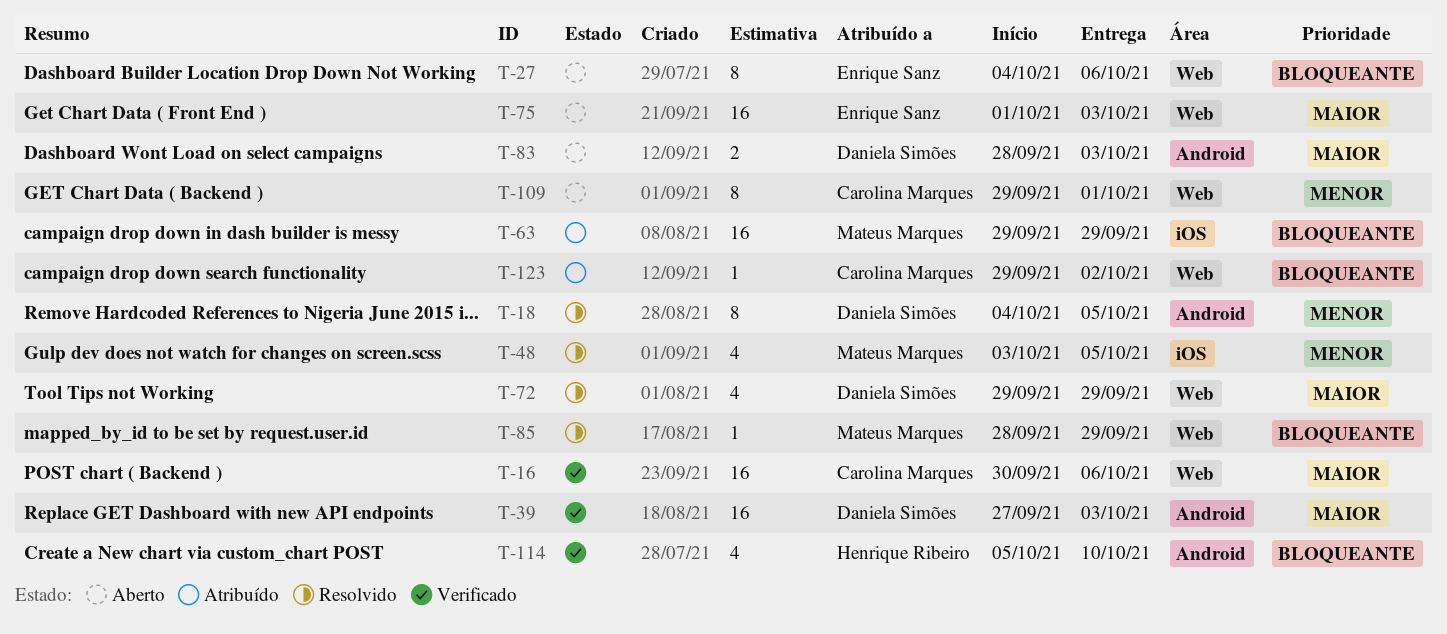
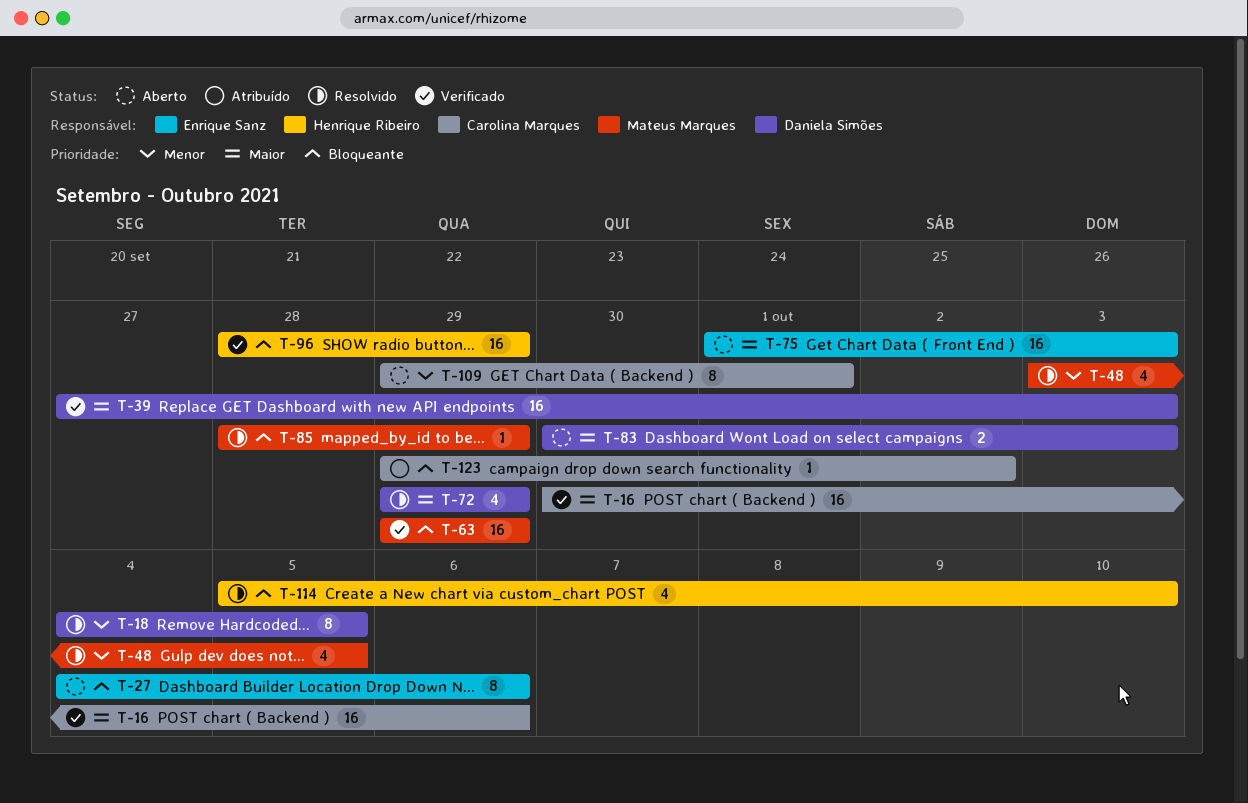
T-63, status: Atribuído -> Verificado
T-83, start: Sep 28 -> Sep 30
T-96: none -> present
T-114, status: Verificado -> Resolvido

